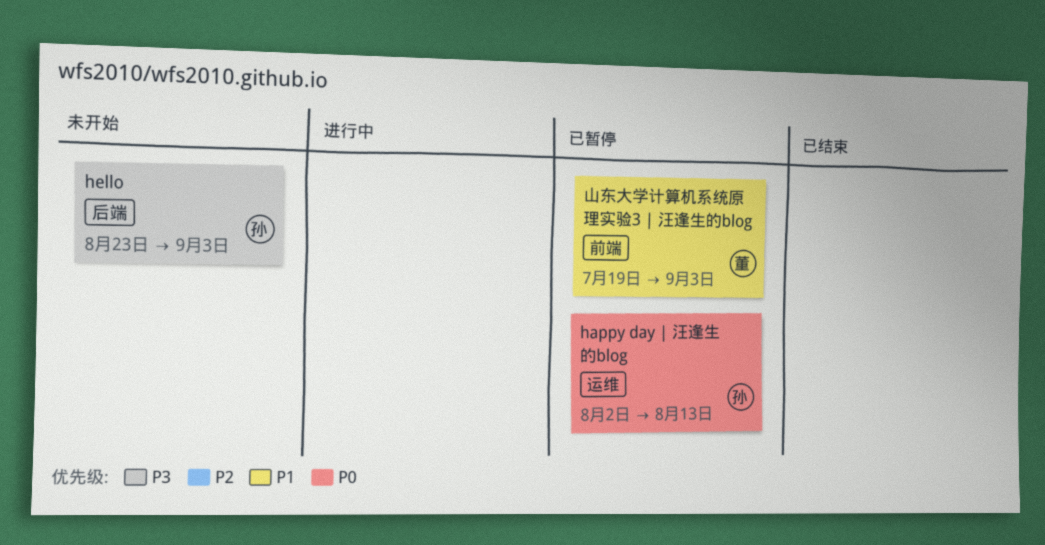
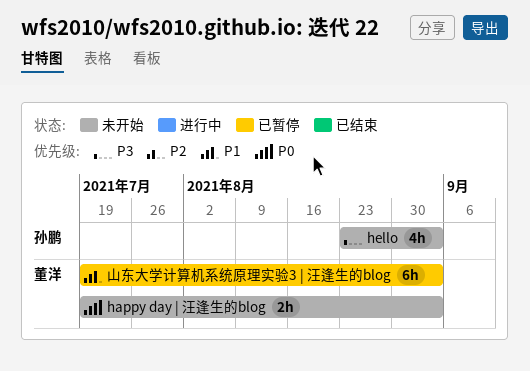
happy day | 汪逢生的blog, status: 已暂停 -> 未开始
happy day | 汪逢生的blog, owner: 孙鹏 -> 董洋
happy day | 汪逢生的blog, start: Aug 2 -> Jul 19
happy day | 汪逢生的blog, due: Aug 13 -> Sep 3

